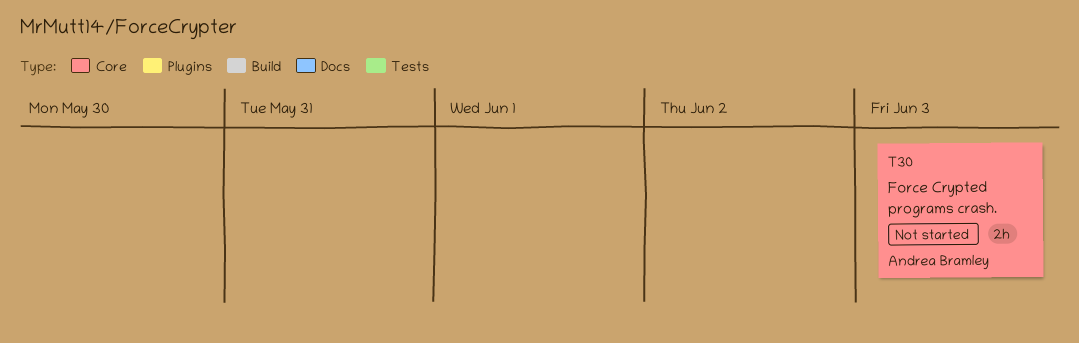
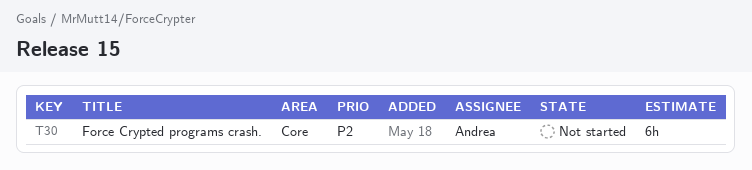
T30, estimate: 2h -> 6h

